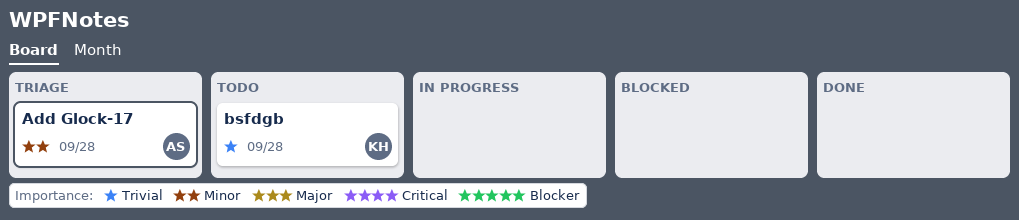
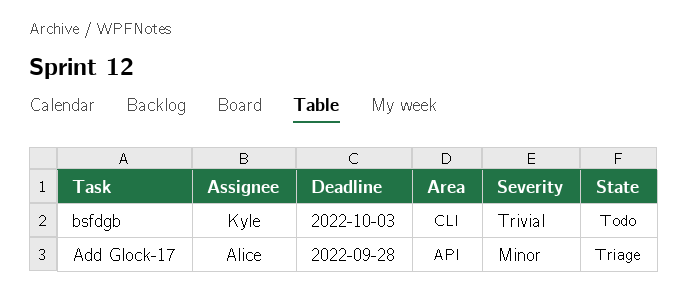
bsfdgb, due: Sep 28 -> Oct 3

